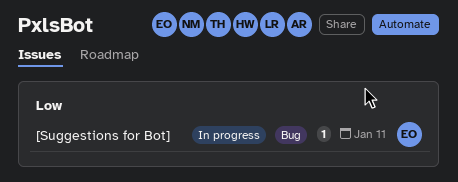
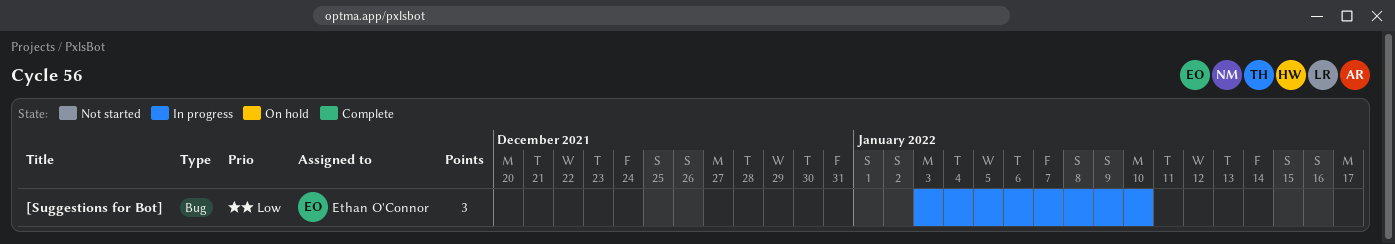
[Suggestions for Bot], estimate: 1 -> 3
[Suggestions for Bot], due: Jan 11 -> Jan 10

